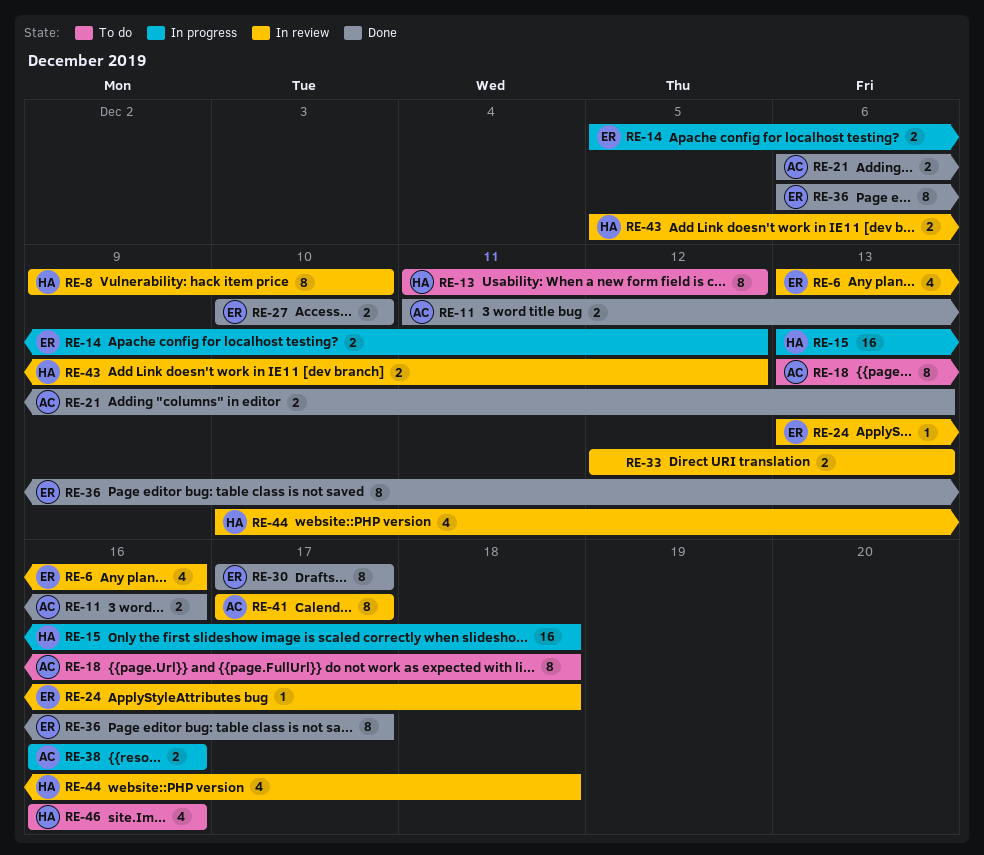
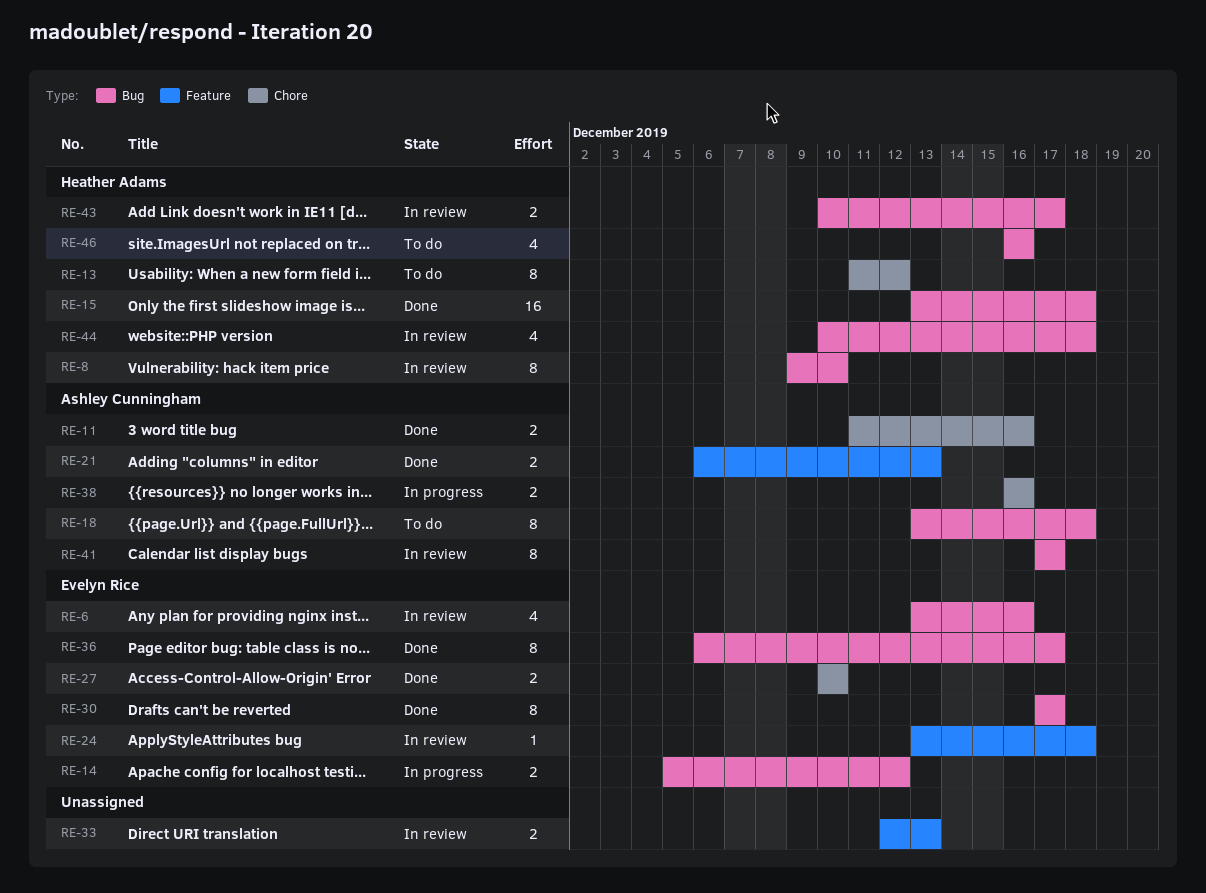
RE-15, status: In progress -> Done
RE-43, start: Dec 5 -> Dec 10
RE-43, due: Dec 12 -> Dec 17

